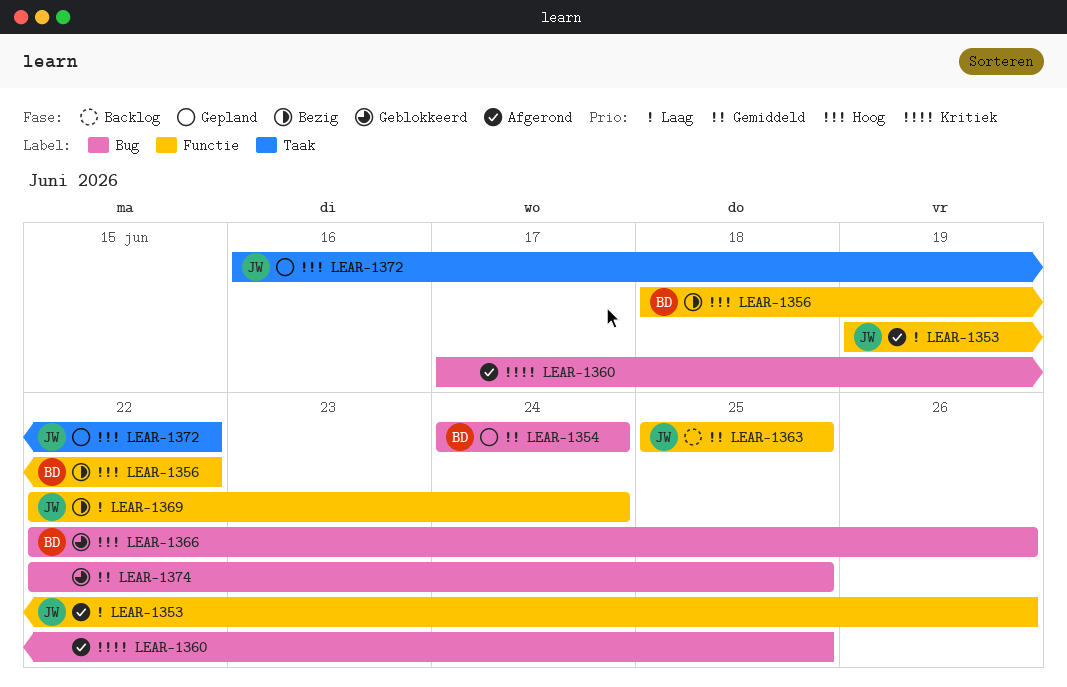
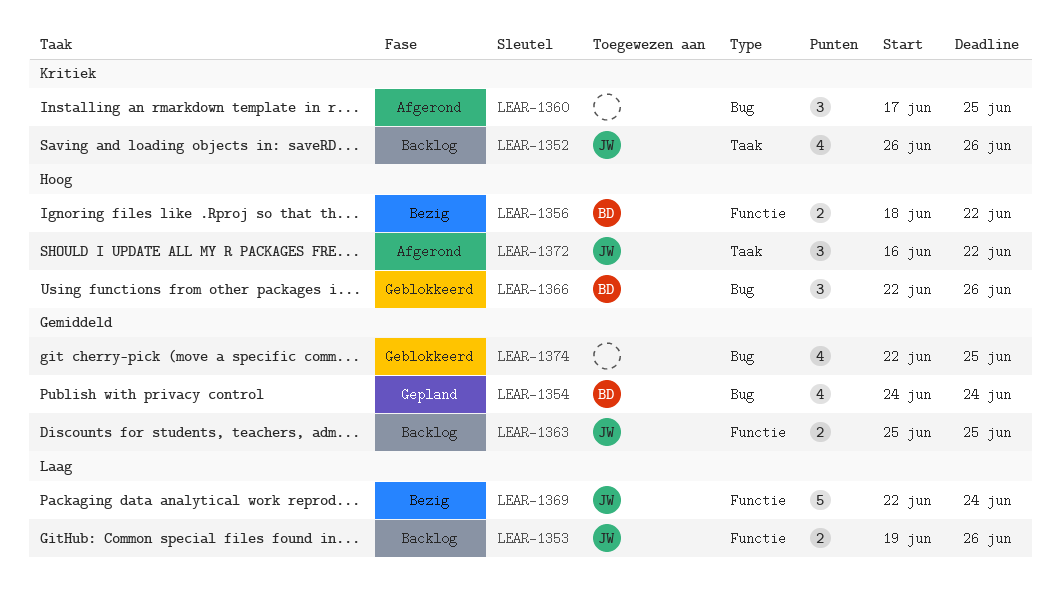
LEAR-1352: none -> present
LEAR-1353, status: Afgerond -> Backlog
LEAR-1372, status: Gepland -> Afgerond

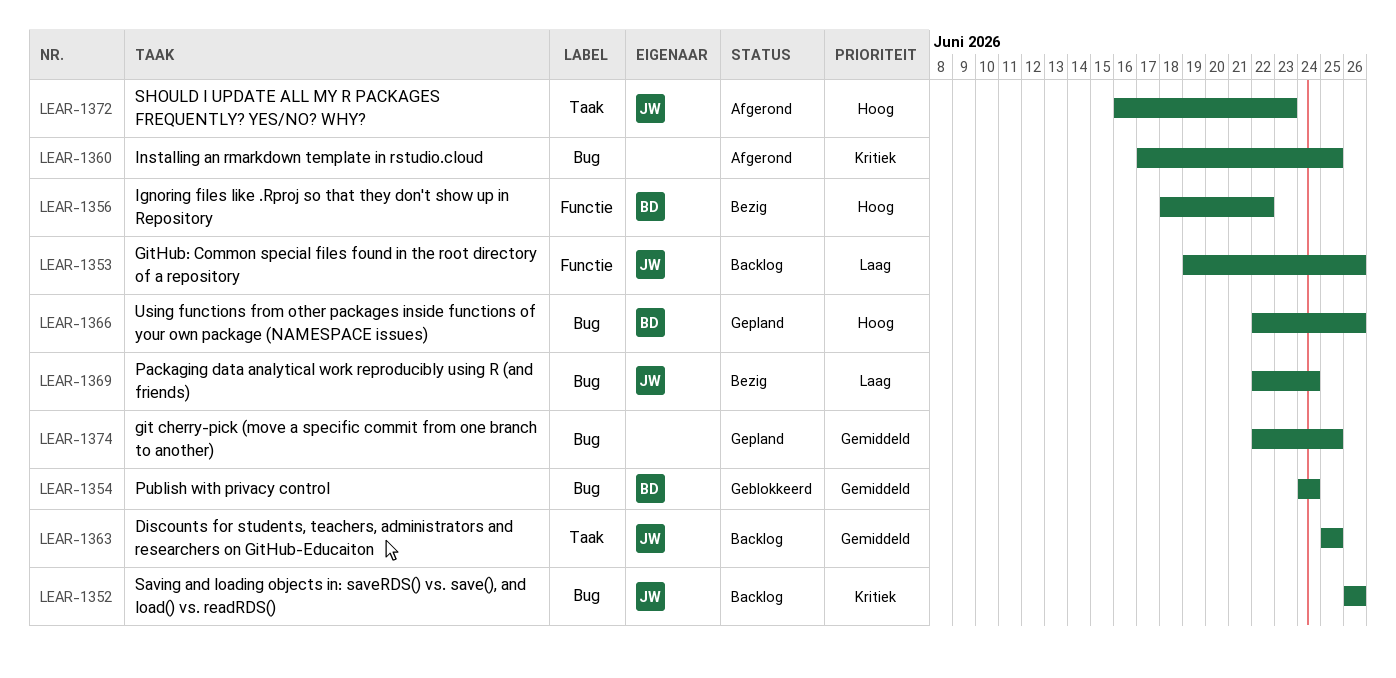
LEAR-1352, label: Taak -> Bug
LEAR-1354, status: Gepland -> Geblokkeerd
LEAR-1363, label: Functie -> Taak
LEAR-1366, status: Geblokkeerd -> Gepland
LEAR-1369, label: Functie -> Bug
LEAR-1372, due: Jun 22 -> Jun 23
LEAR-1374, status: Geblokkeerd -> Gepland

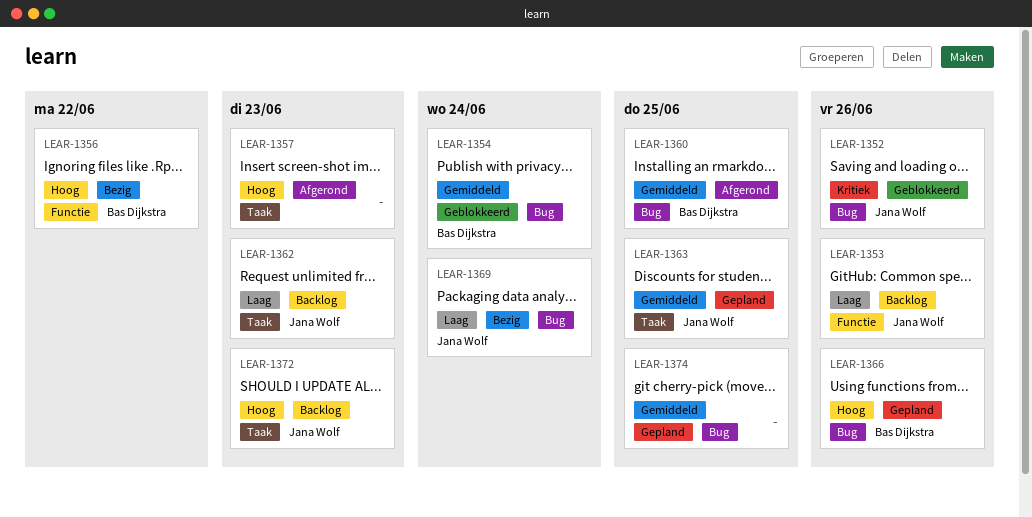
LEAR-1352, status: Backlog -> Geblokkeerd
LEAR-1357: none -> present
LEAR-1360, owner: none -> Bas Dijkstra
LEAR-1360, priority: Kritiek -> Gemiddeld
LEAR-1362: none -> present
LEAR-1363, status: Backlog -> Gepland
LEAR-1372, status: Afgerond -> Backlog

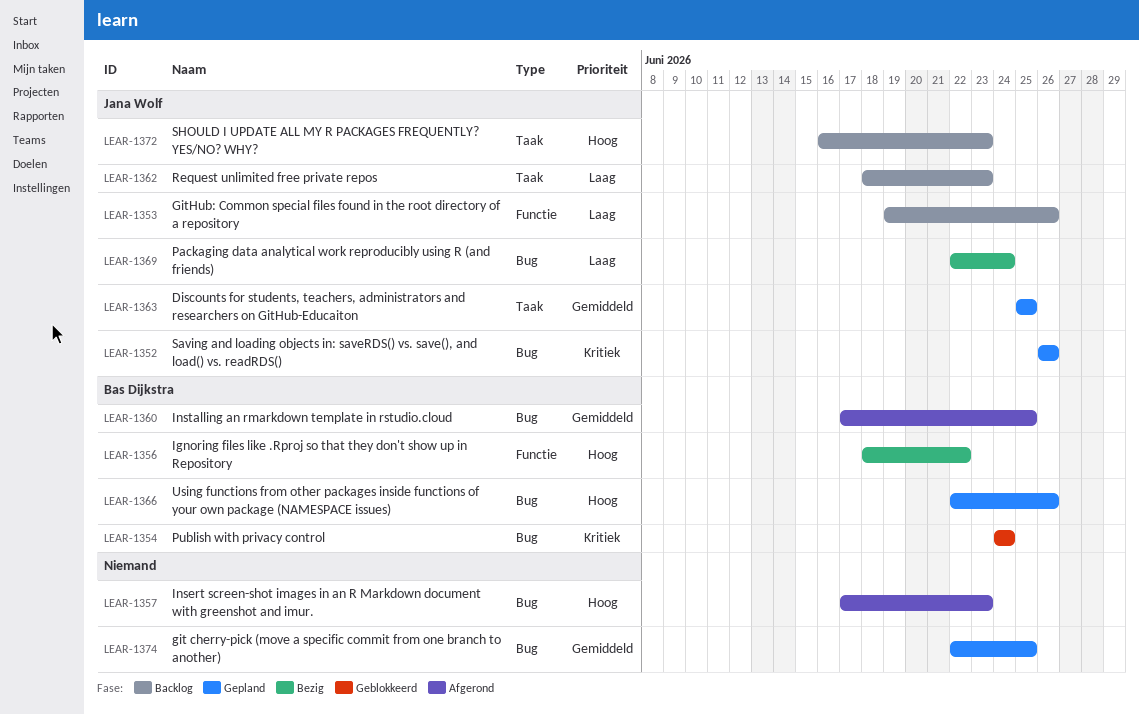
LEAR-1352, status: Geblokkeerd -> Gepland
LEAR-1354, priority: Gemiddeld -> Kritiek
LEAR-1357, label: Taak -> Bug

